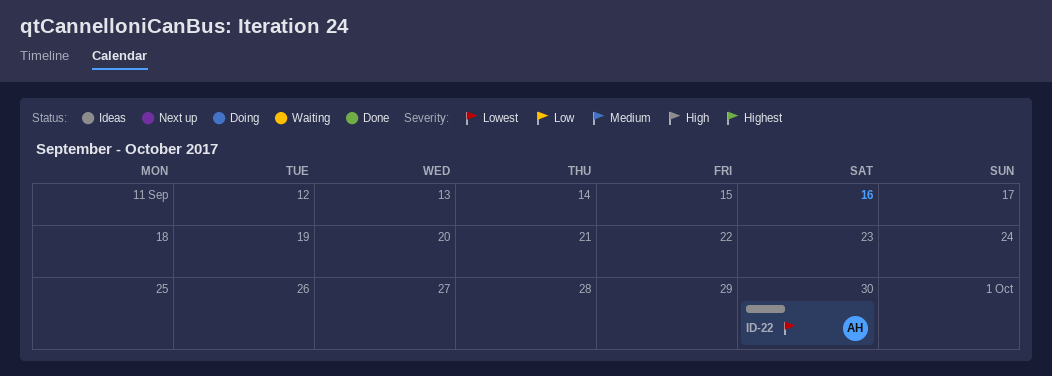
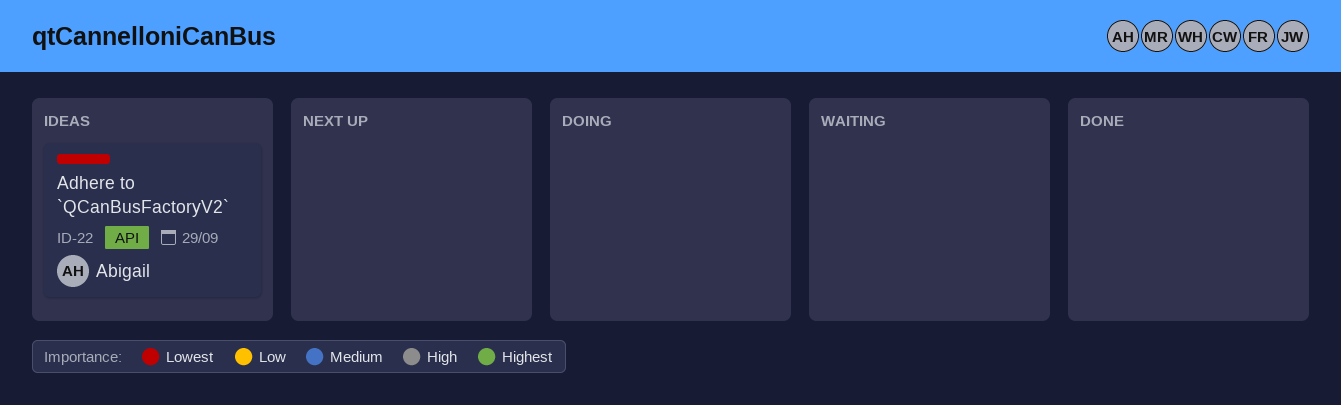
ID-22, due: Sep 30 -> Sep 29

